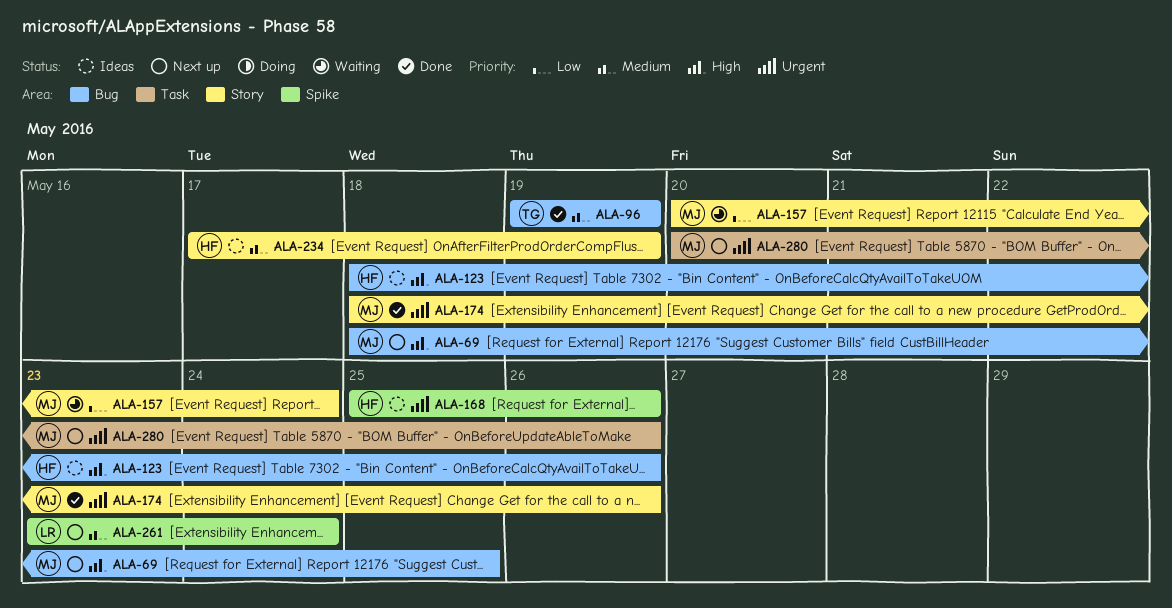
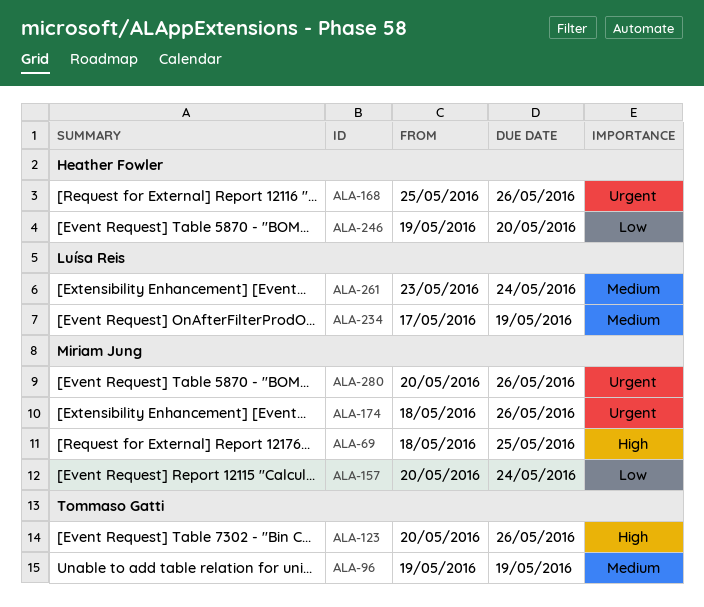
ALA-123, owner: Heather Fowler -> Tommaso Gatti
ALA-123, start: May 18 -> May 20
ALA-234, owner: Heather Fowler -> Luísa Reis
ALA-246: none -> present

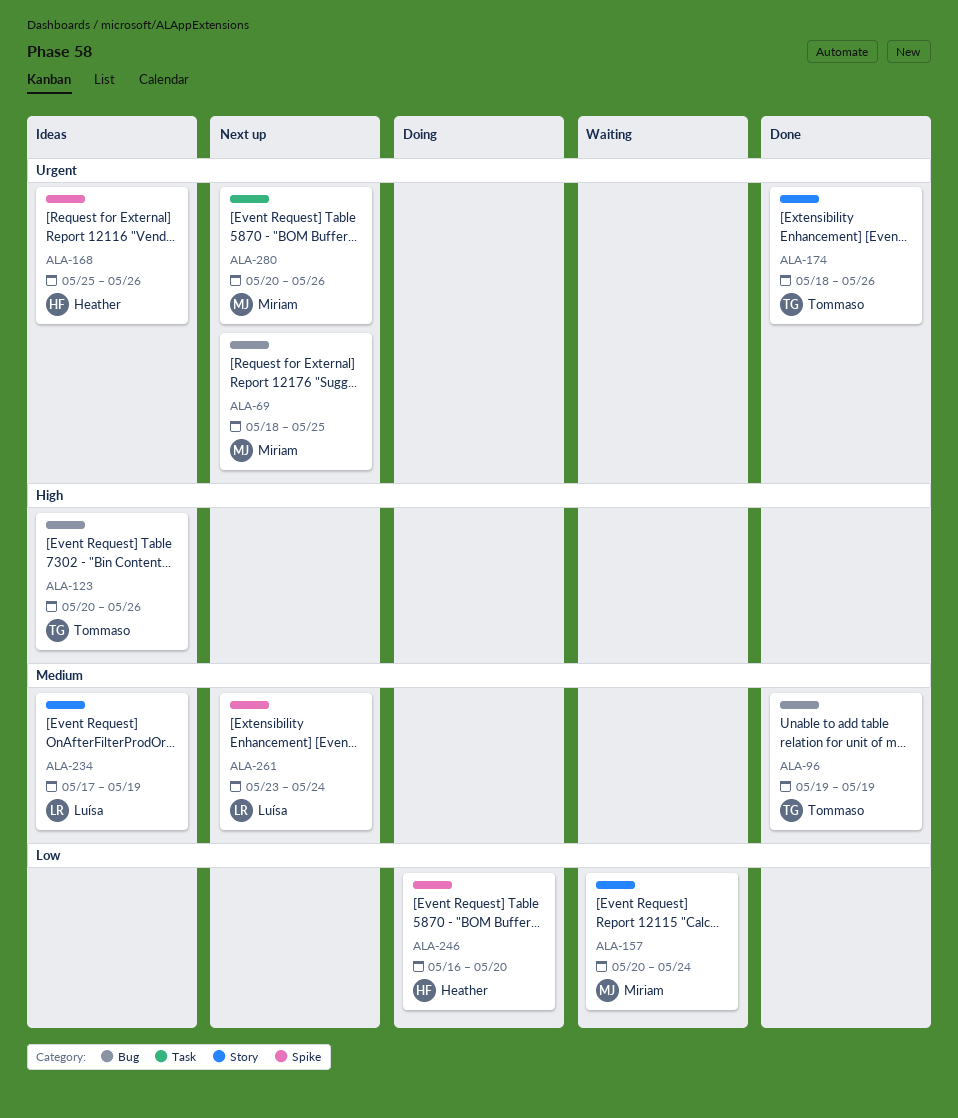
ALA-69, priority: High -> Urgent
ALA-174, owner: Miriam Jung -> Tommaso Gatti
ALA-246, start: May 19 -> May 16

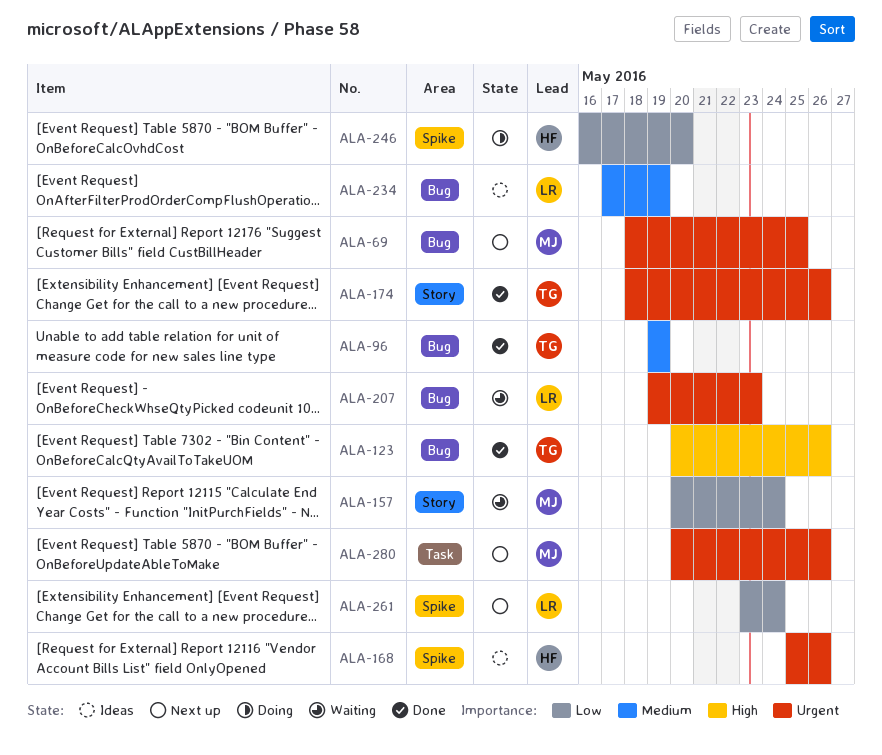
ALA-123, status: Ideas -> Done
ALA-207: none -> present
ALA-234, label: Story -> Bug
ALA-261, priority: Medium -> Low

